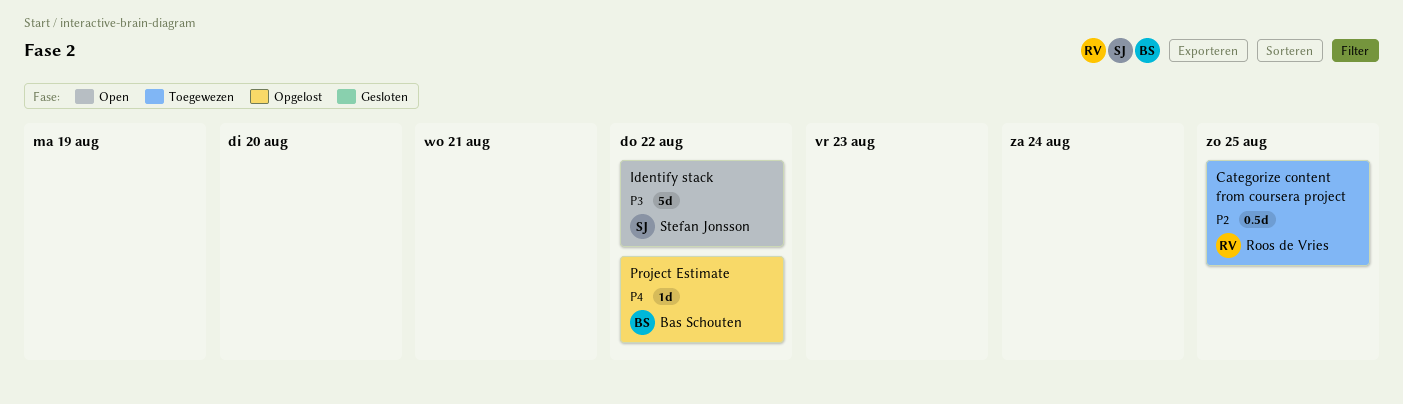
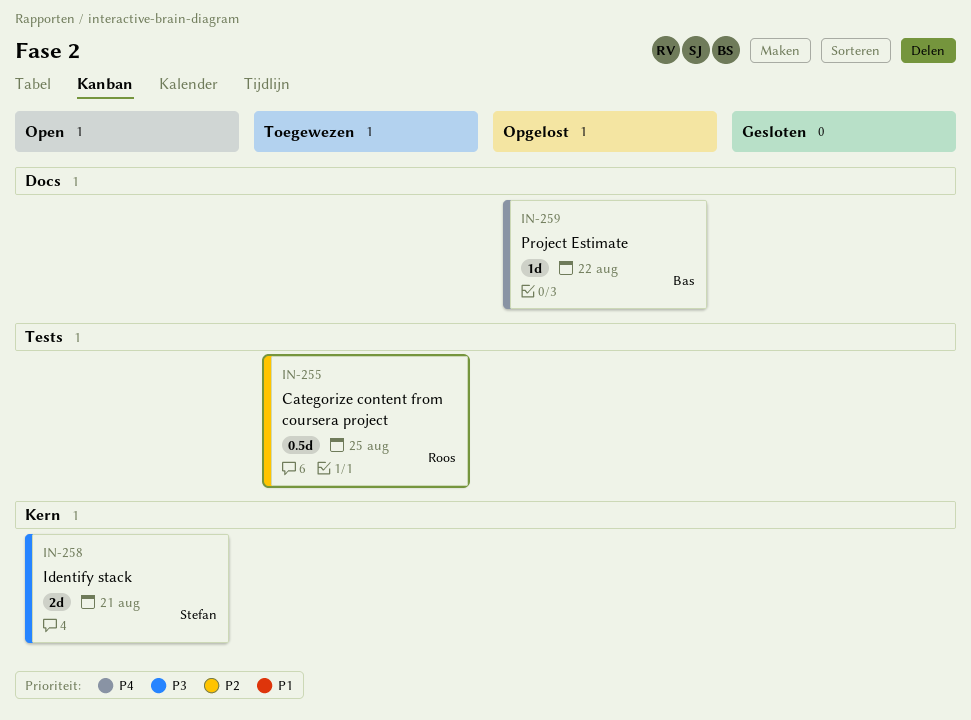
Identify stack, estimate: 5d -> 2d
Identify stack, due: Aug 22 -> Aug 21

